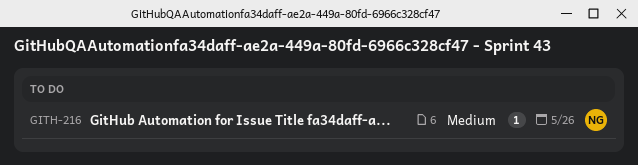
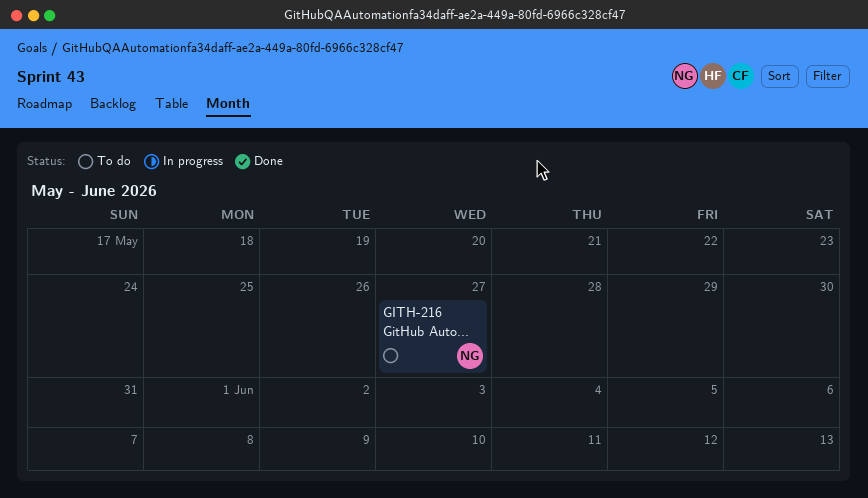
GITH-216, due: May 26 -> May 27

